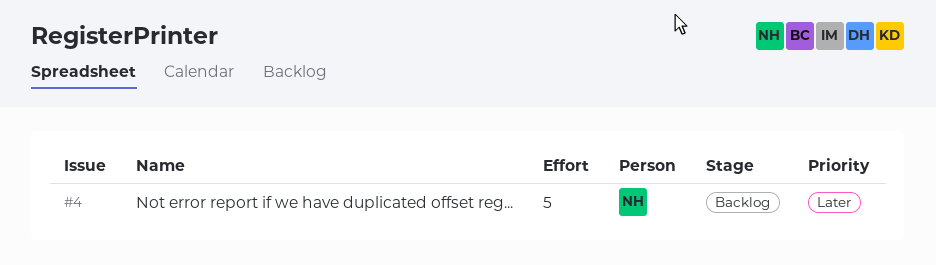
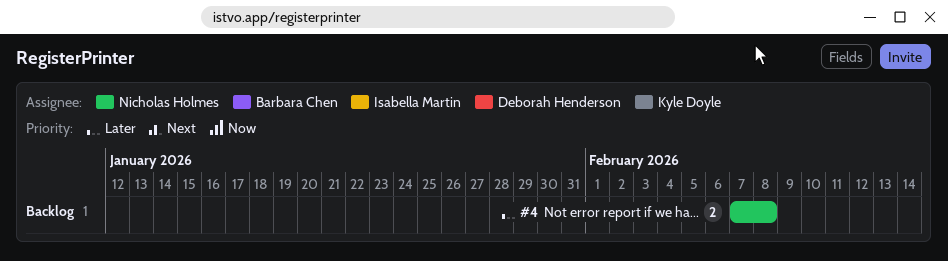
#4, estimate: 5 -> 2

